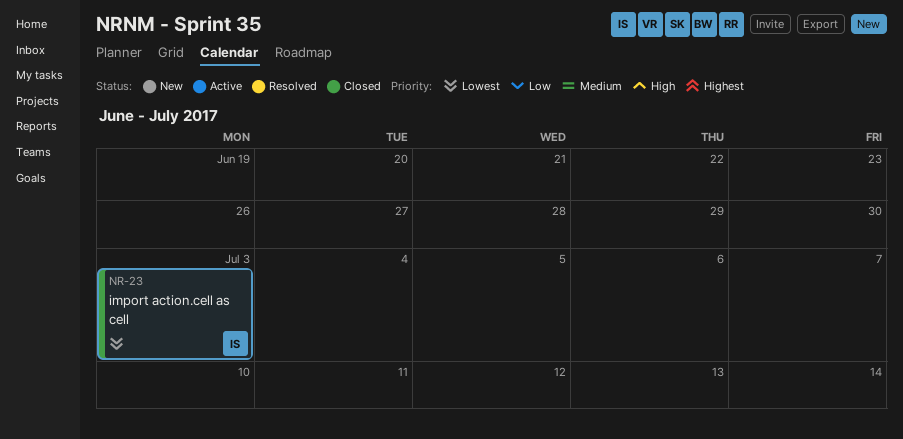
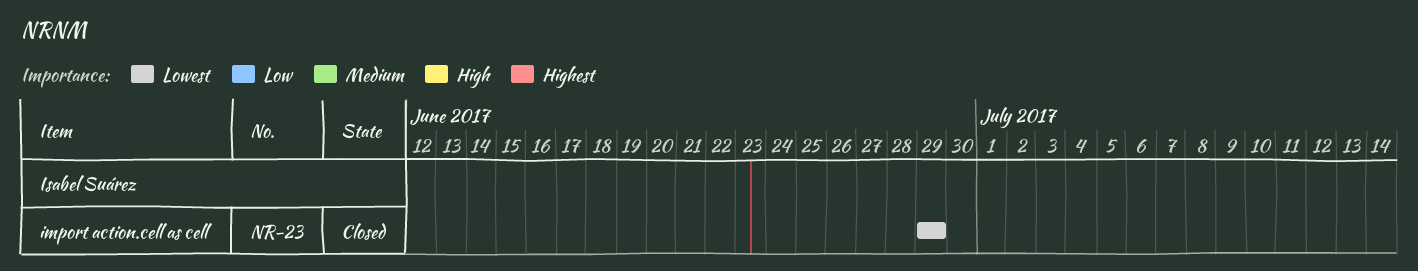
NR-23, due: Jul 3 -> Jun 29

